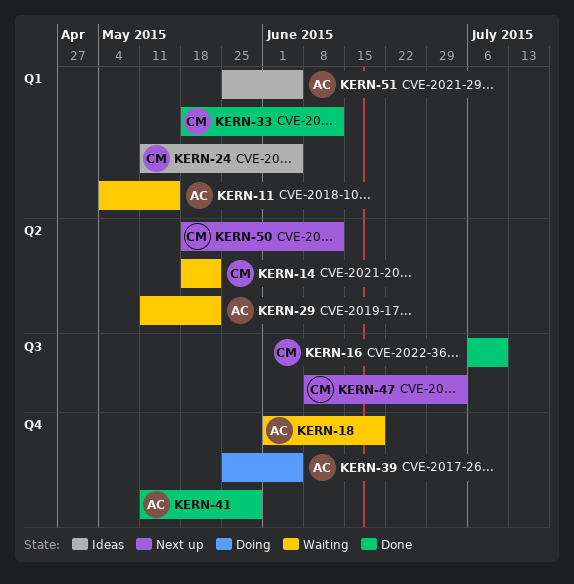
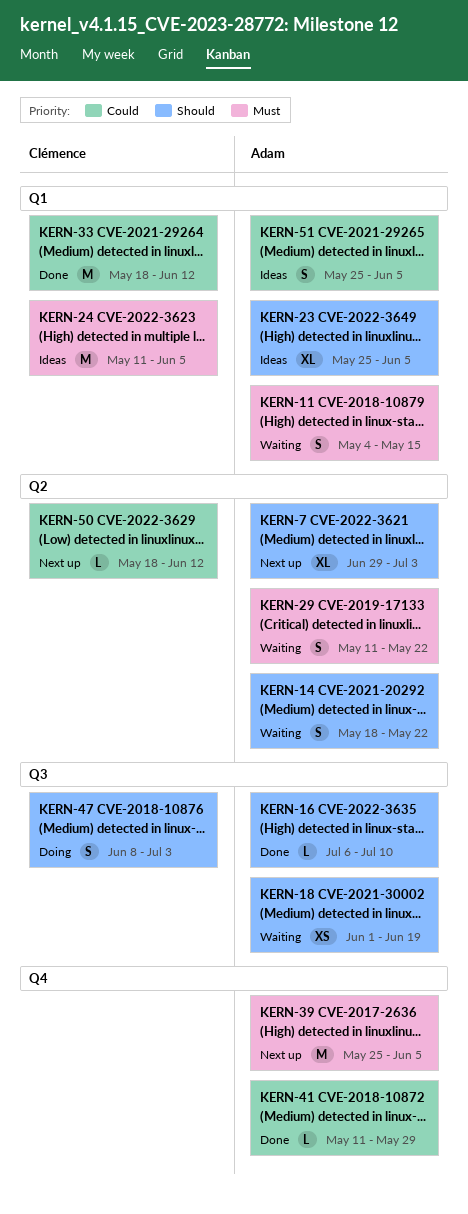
KERN-7: none -> present
KERN-14, owner: Clémence -> Adam
KERN-16, owner: Clémence -> Adam
KERN-18, label: Q4 -> Q3
KERN-23: none -> present
KERN-39, status: Doing -> Next up
KERN-47, status: Next up -> Doing

